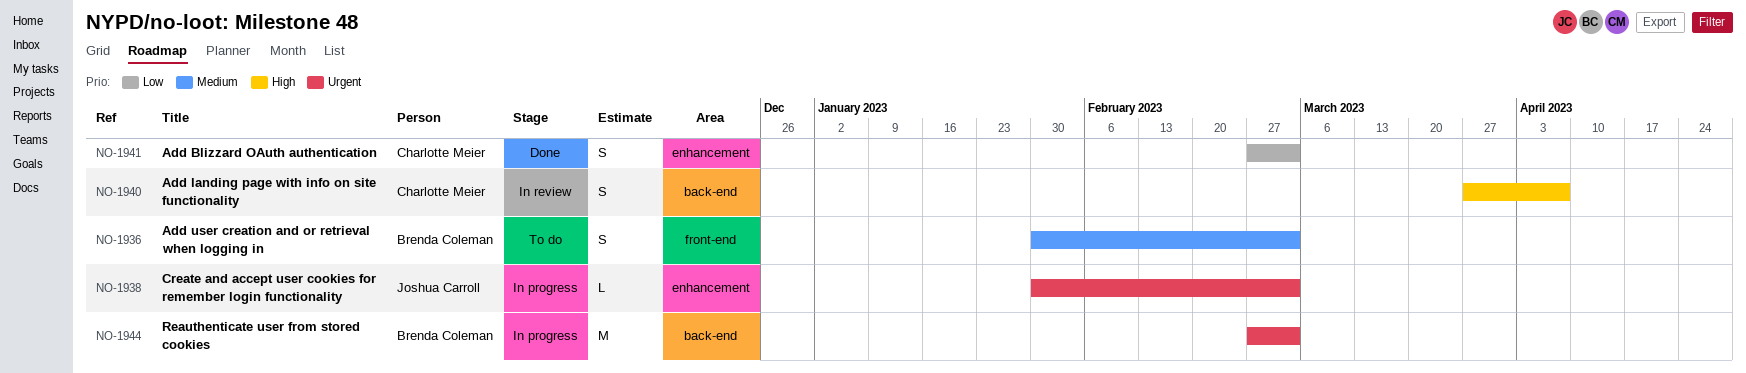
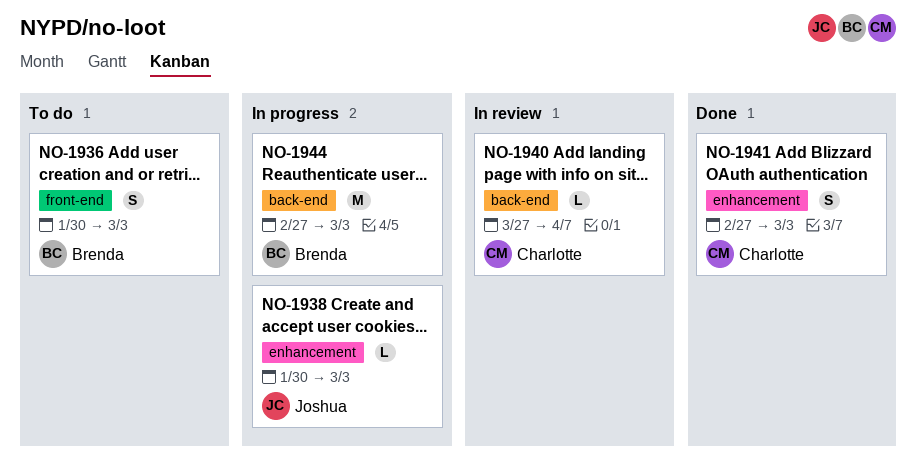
NO-1940, estimate: S -> L

